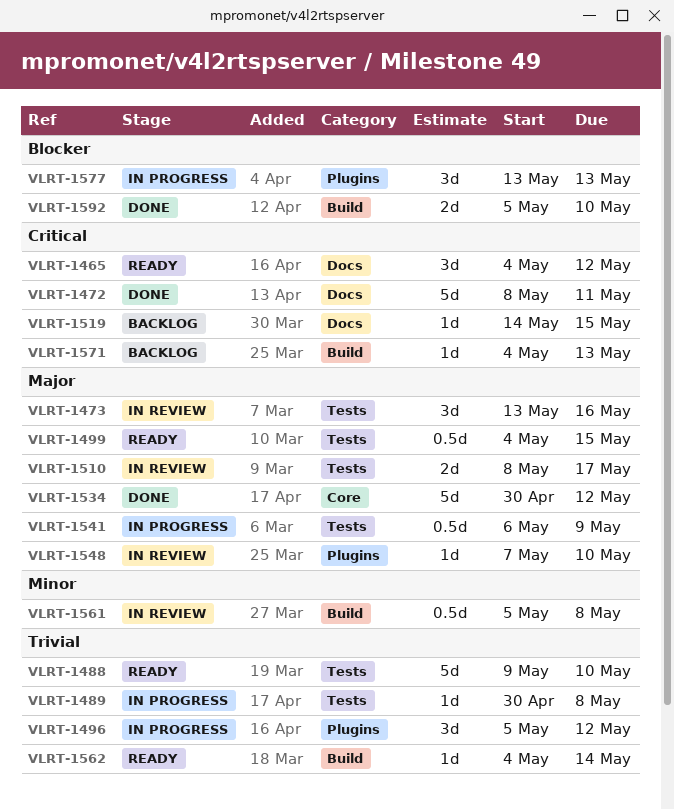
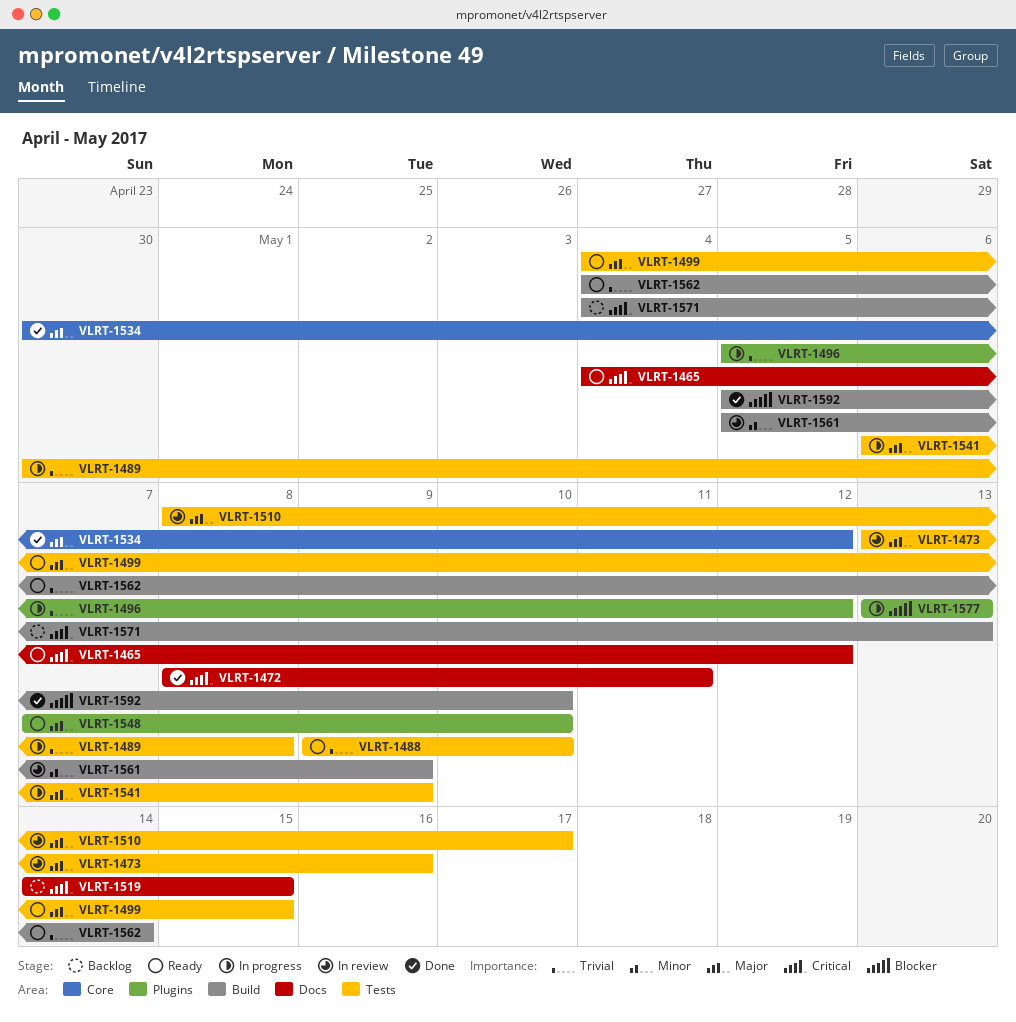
VLRT-1548, status: In review -> Ready
VLRT-1561, due: May 8 -> May 9

